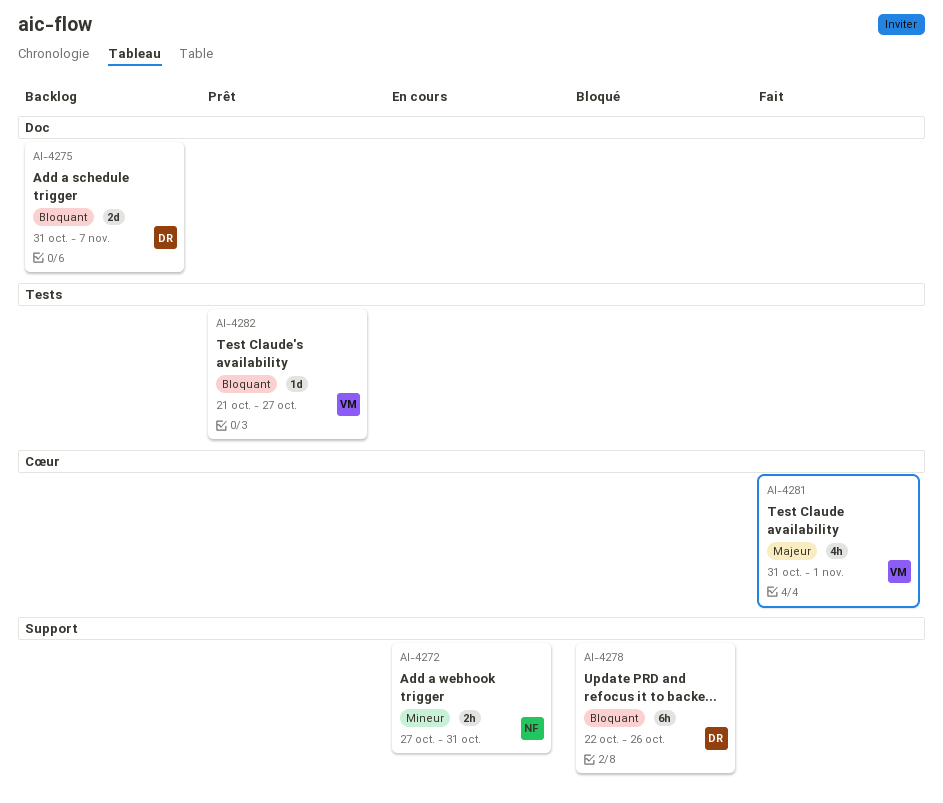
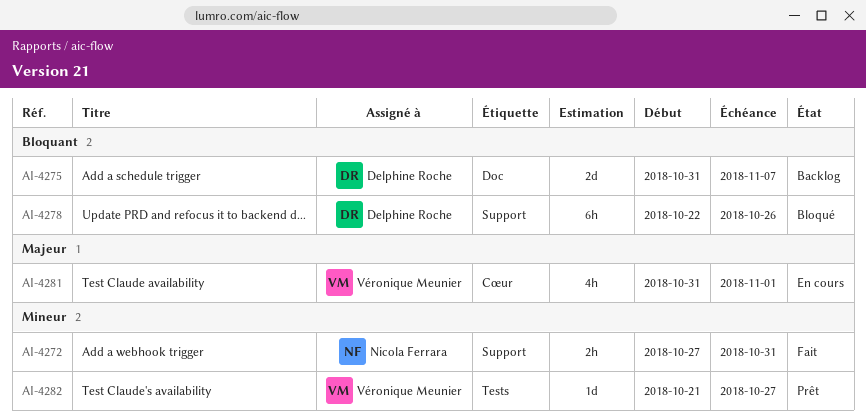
AI-4272, status: En cours -> Fait
AI-4281, status: Fait -> En cours
AI-4282, priority: Bloquant -> Mineur

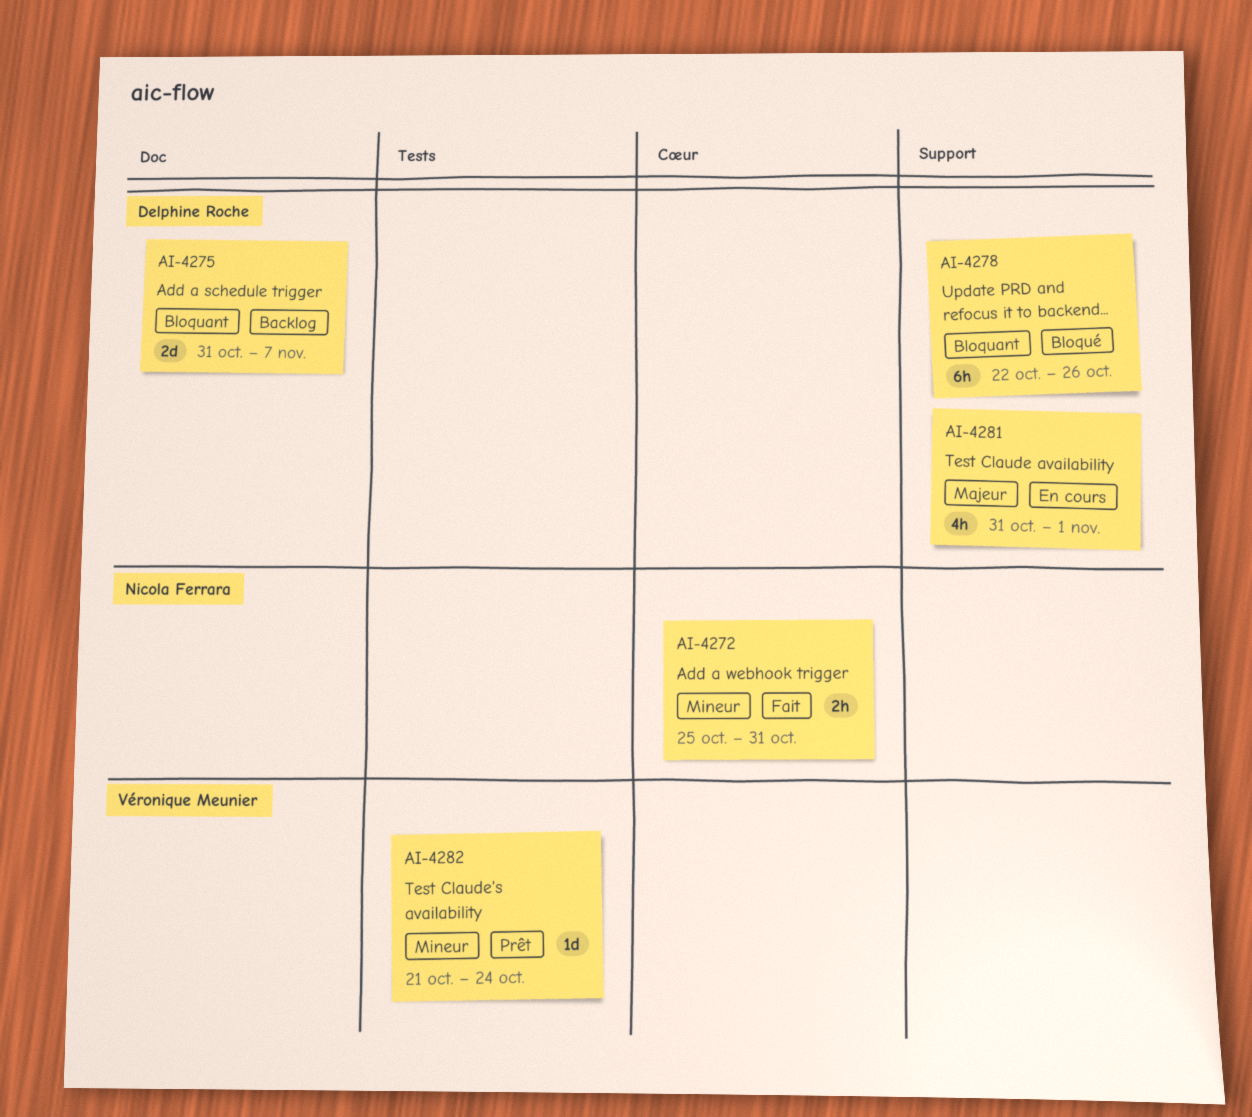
AI-4272, label: Support -> Cœur
AI-4272, start: Oct 27 -> Oct 25
AI-4281, owner: Véronique Meunier -> Delphine Roche
AI-4281, label: Cœur -> Support
AI-4282, due: Oct 27 -> Oct 24

